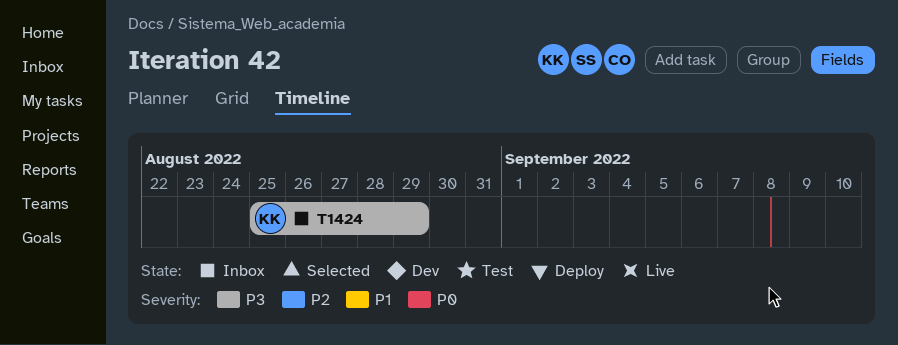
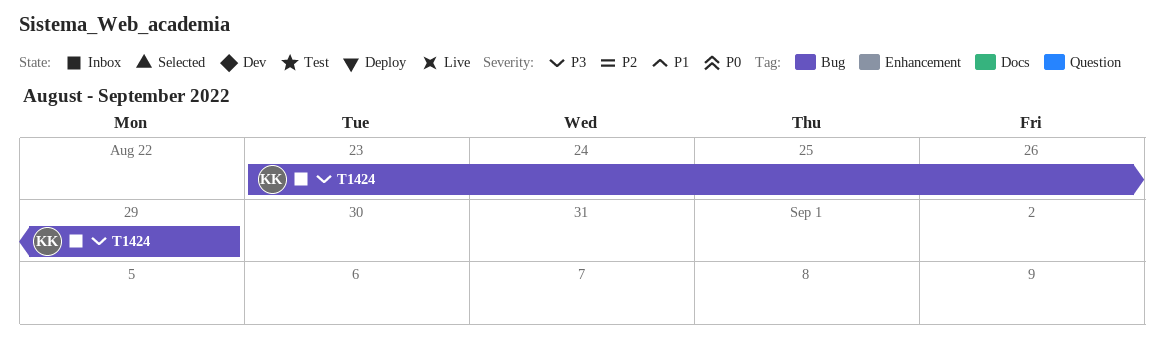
T1424, start: Aug 25 -> Aug 23

